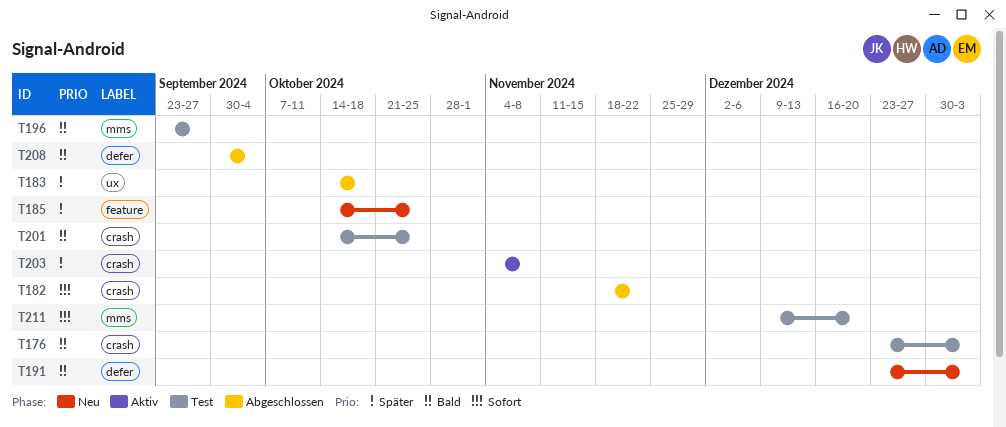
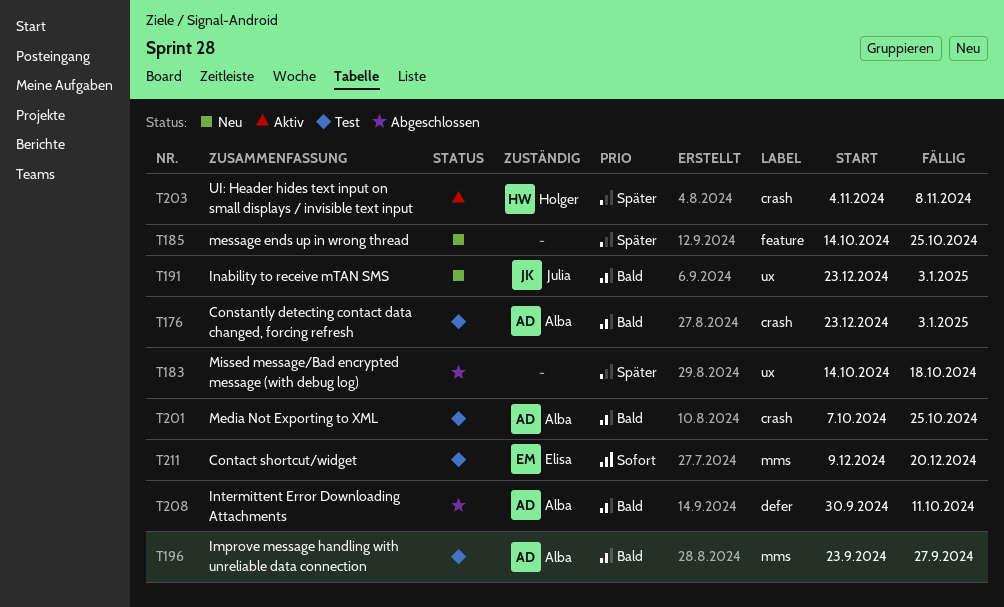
T182: present -> none
T191, label: defer -> ux
T201, start: Oct 14 -> Oct 7
T208, due: Oct 4 -> Oct 11

